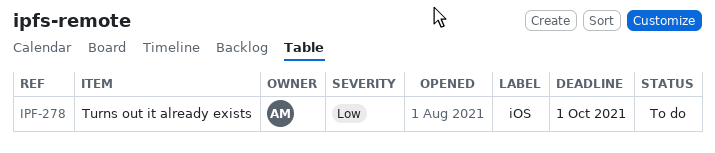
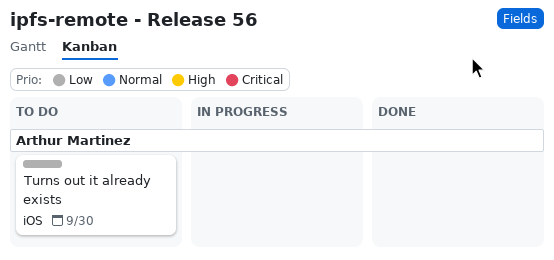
Turns out it already exists, due: Oct 1 -> Sep 30

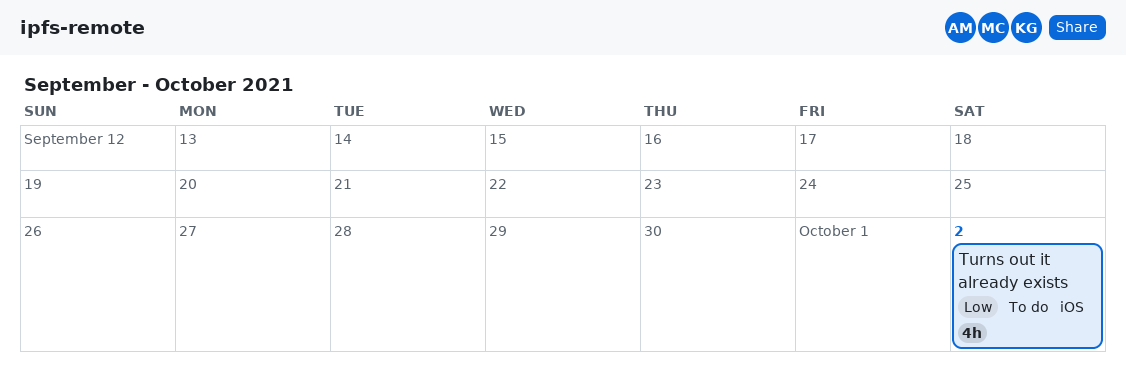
Turns out it already exists, due: Sep 30 -> Oct 2

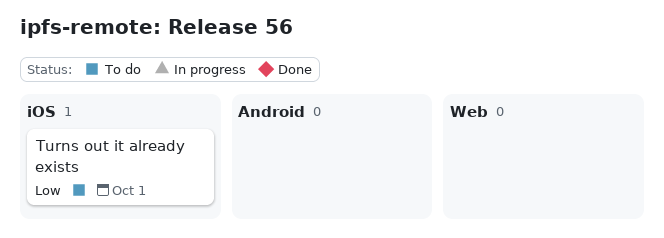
Turns out it already exists, due: Oct 2 -> Oct 1

